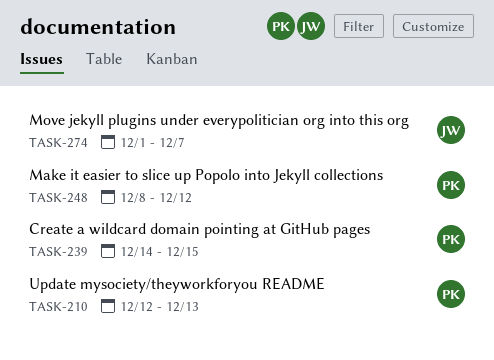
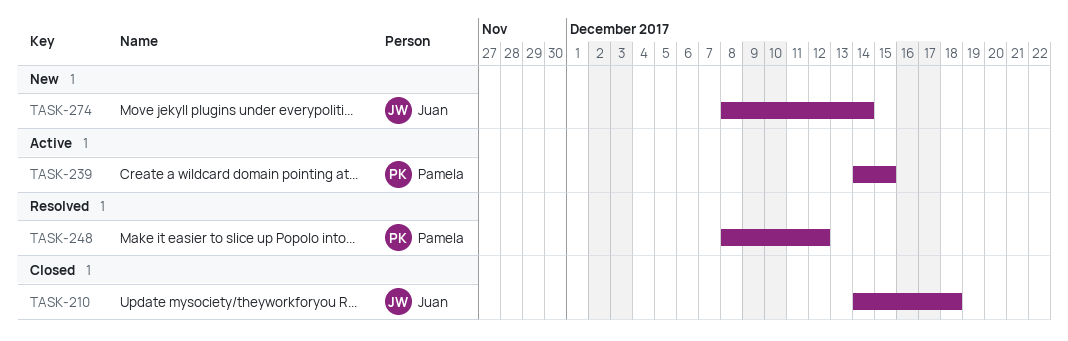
TASK-210, owner: Pamela -> Juan
TASK-210, start: Dec 12 -> Dec 14
TASK-210, due: Dec 13 -> Dec 18
TASK-274, start: Dec 1 -> Dec 8
TASK-274, due: Dec 7 -> Dec 14

